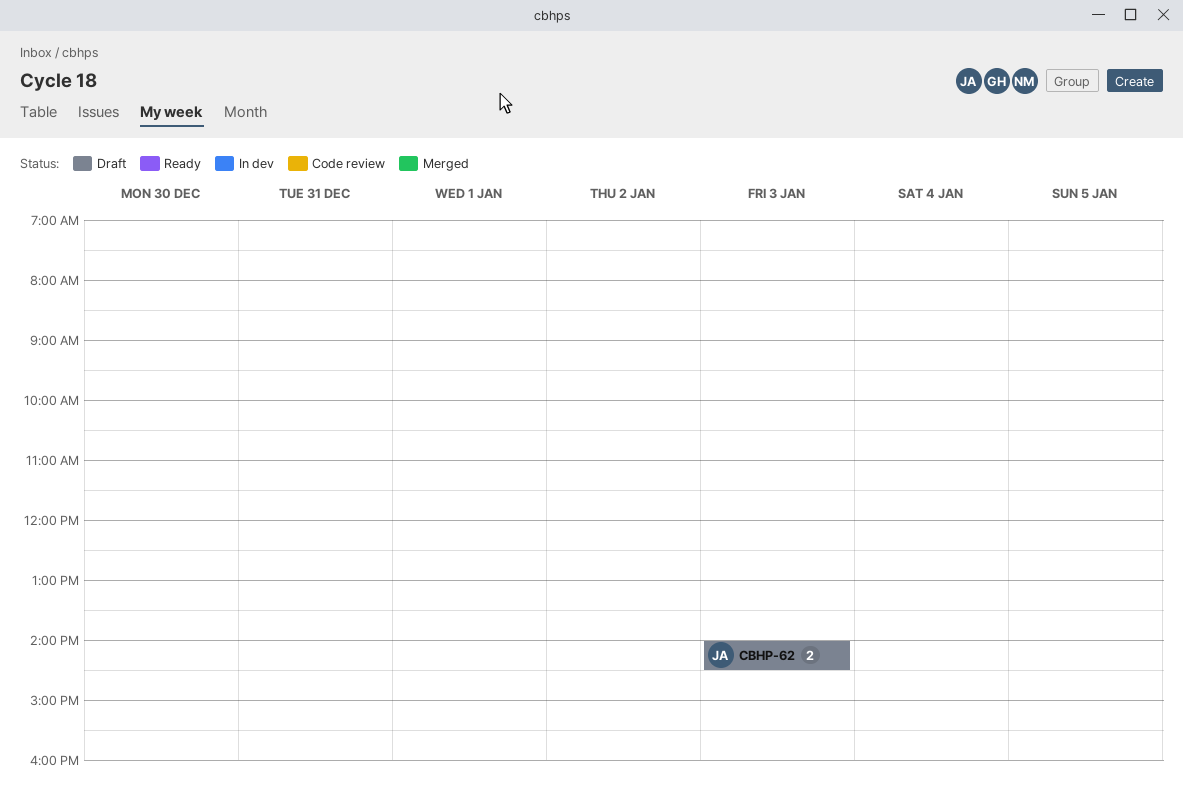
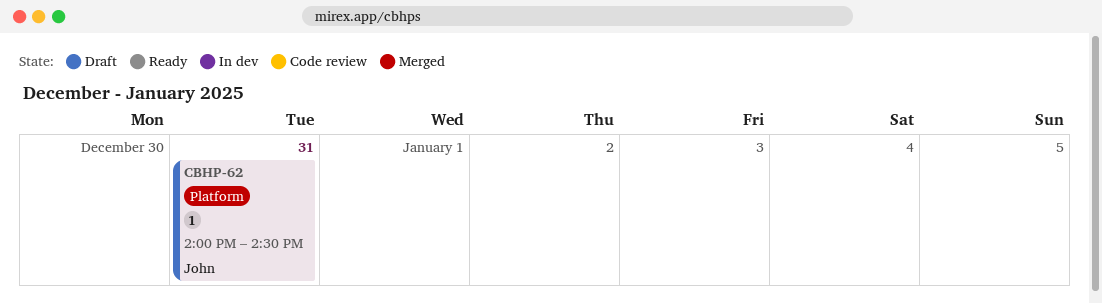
CBHP-62, estimate: 2 -> 1
CBHP-62, day: Jan 3 -> Dec 31

